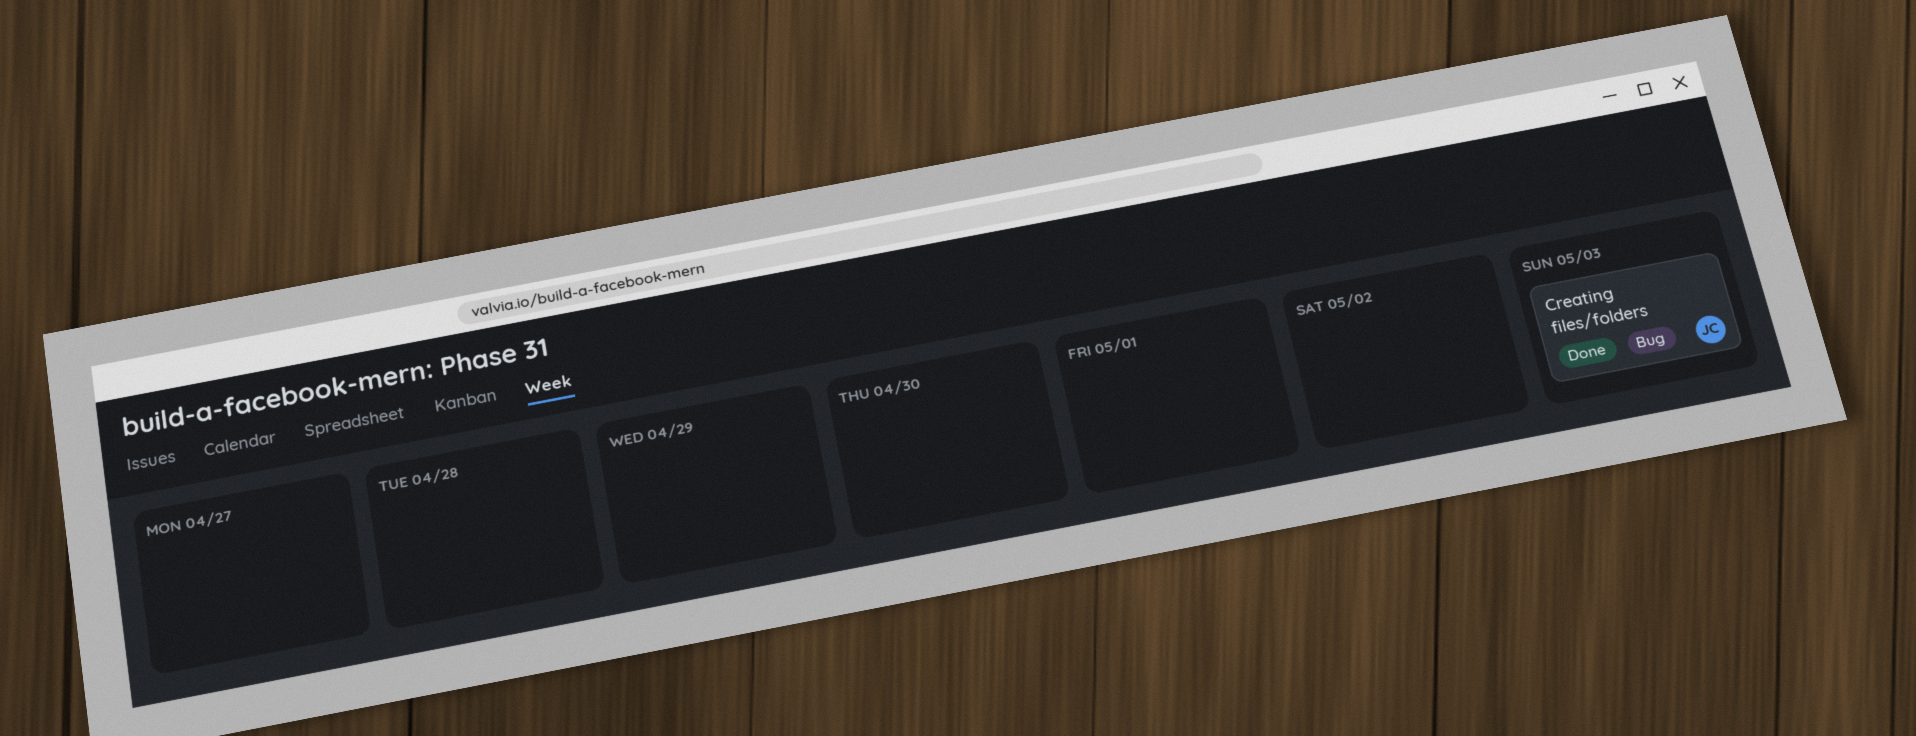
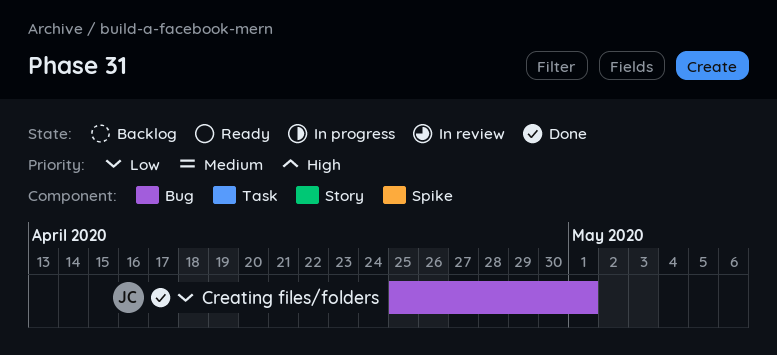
Creating files/folders, due: May 3 -> May 1

